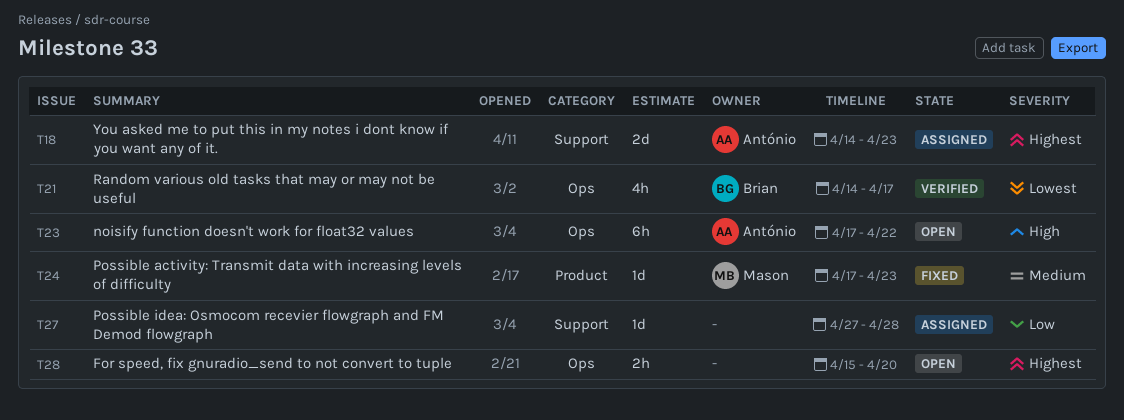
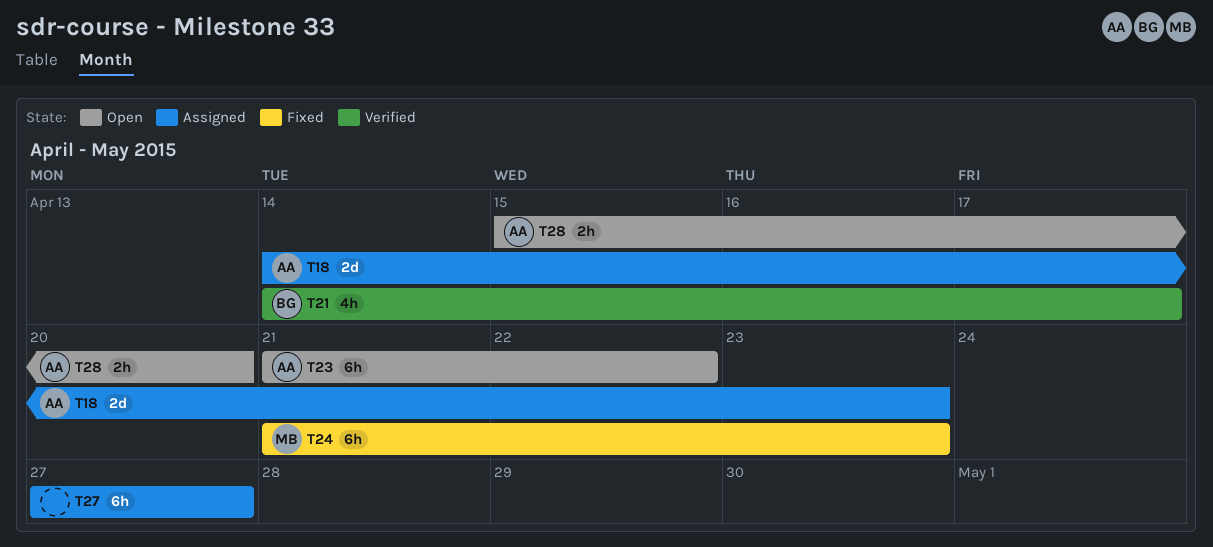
T23, start: Apr 17 -> Apr 21
T24, estimate: 1d -> 6h
T24, start: Apr 17 -> Apr 21
T27, estimate: 1d -> 6h
T27, due: Apr 28 -> Apr 27
T28, owner: none -> António

